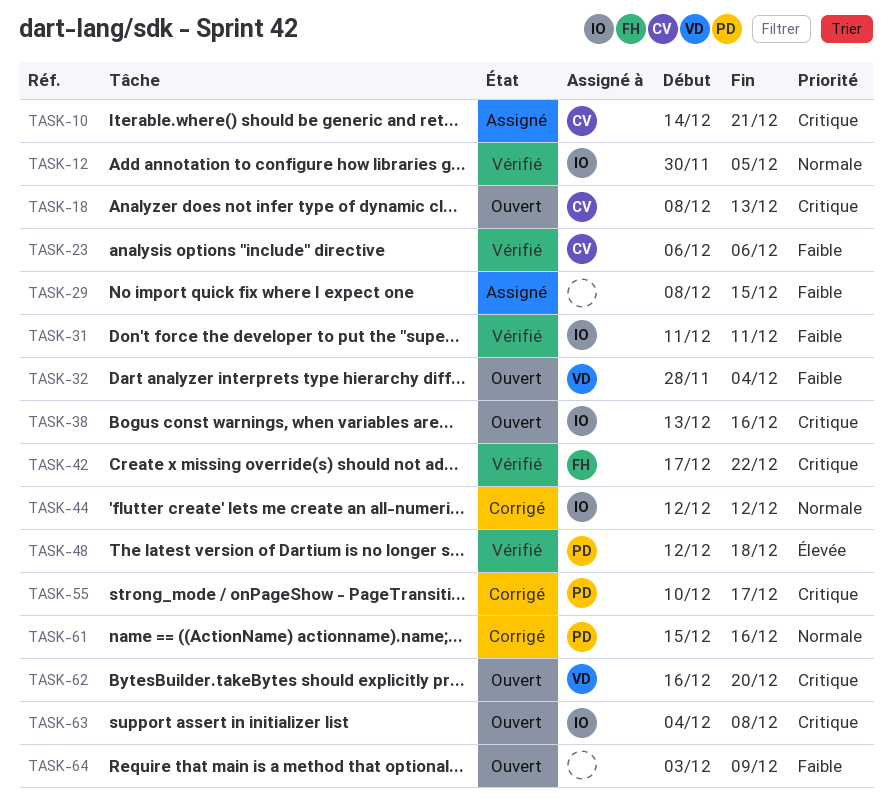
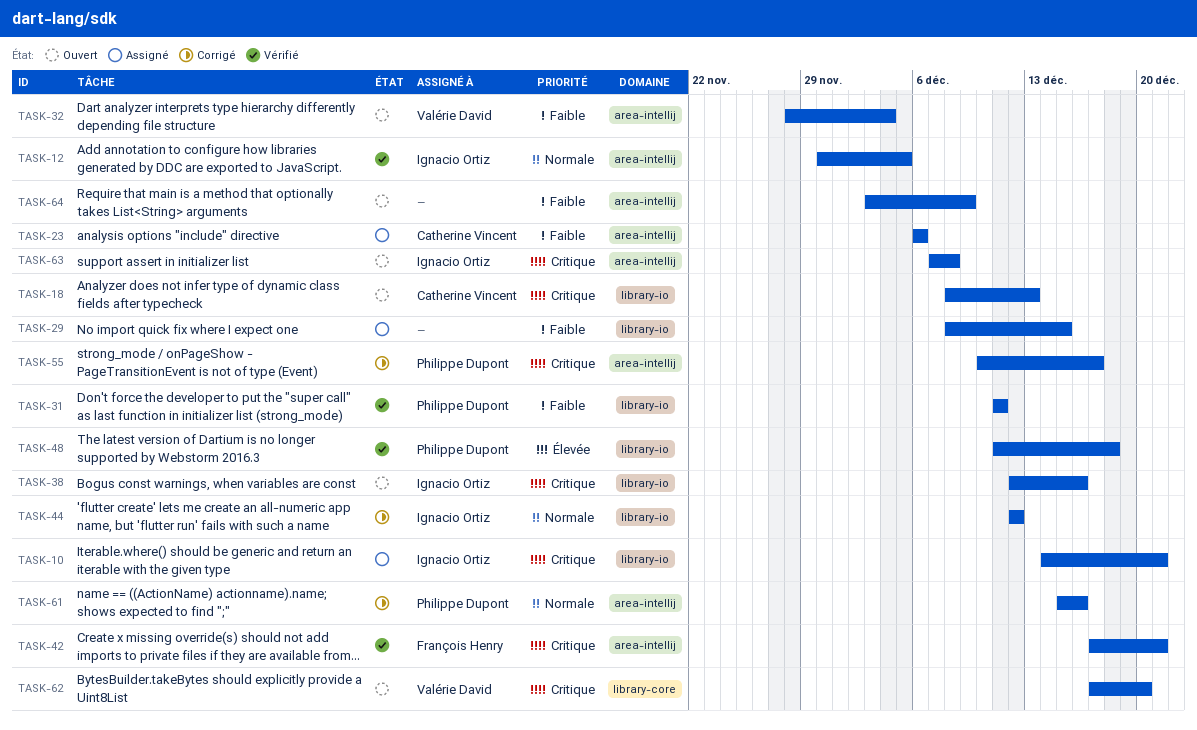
TASK-10, owner: Catherine Vincent -> Ignacio Ortiz
TASK-23, status: Vérifié -> Assigné
TASK-31, owner: Ignacio Ortiz -> Philippe Dupont
TASK-38, start: Dec 13 -> Dec 12
TASK-42, due: Dec 22 -> Dec 21
TASK-48, start: Dec 12 -> Dec 11
TASK-62, start: Dec 16 -> Dec 17
TASK-63, start: Dec 4 -> Dec 7

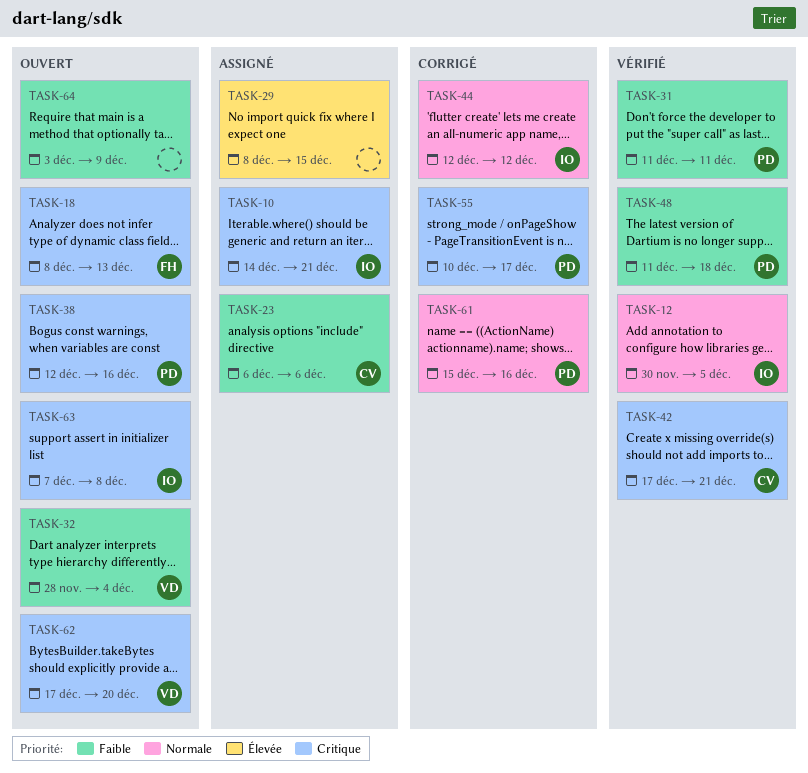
TASK-18, owner: Catherine Vincent -> François Henry
TASK-29, priority: Faible -> Élevée
TASK-38, owner: Ignacio Ortiz -> Philippe Dupont
TASK-42, owner: François Henry -> Catherine Vincent
TASK-48, priority: Élevée -> Faible

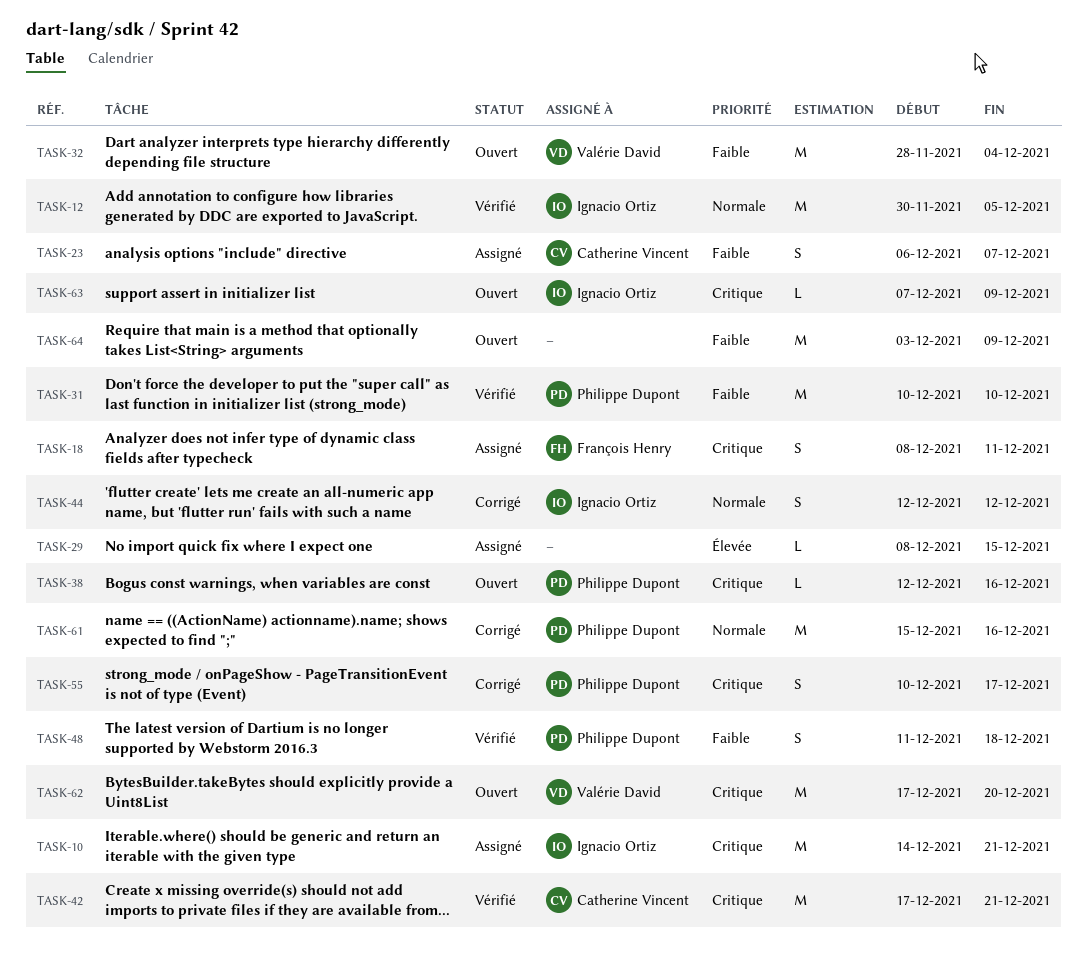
TASK-18, status: Ouvert -> Assigné
TASK-18, due: Dec 13 -> Dec 11
TASK-23, due: Dec 6 -> Dec 7
TASK-31, start: Dec 11 -> Dec 10
TASK-31, due: Dec 11 -> Dec 10
TASK-63, due: Dec 8 -> Dec 9

